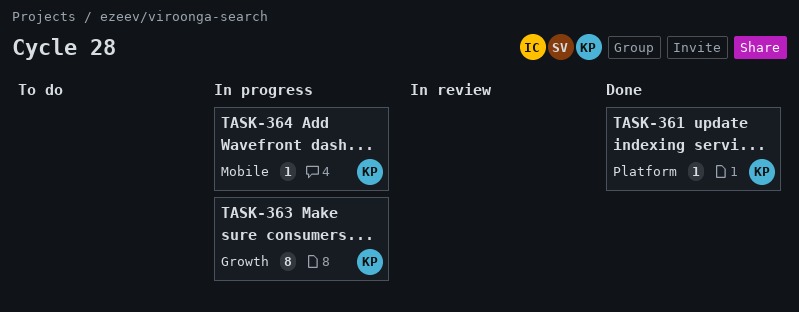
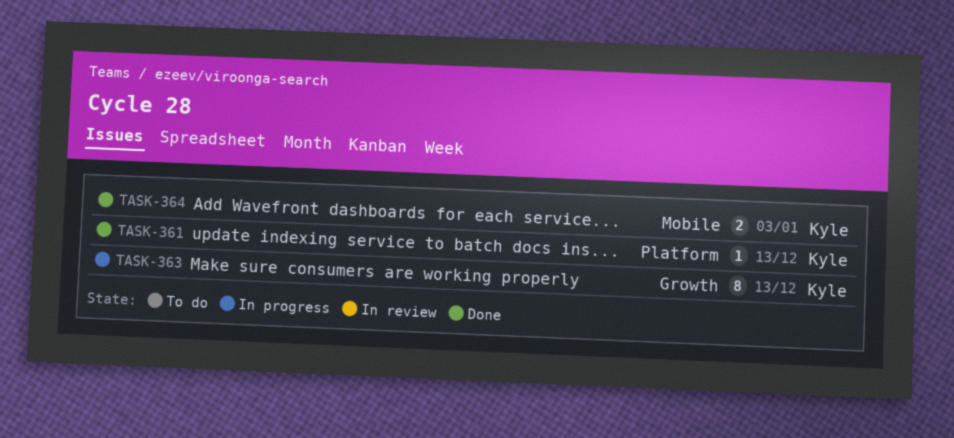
TASK-364, status: In progress -> Done
TASK-364, estimate: 1 -> 2

